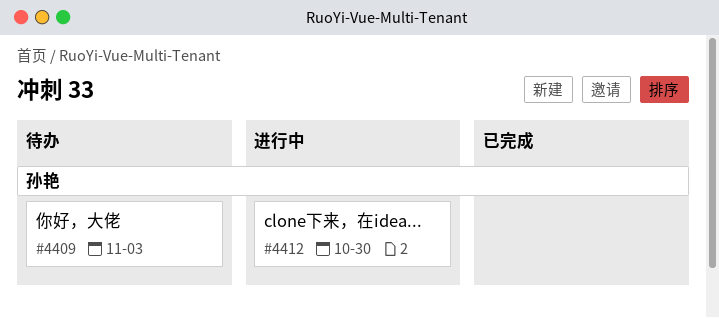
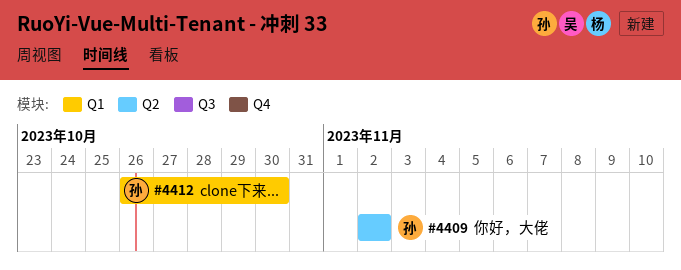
#4409, due: Nov 3 -> Nov 2

